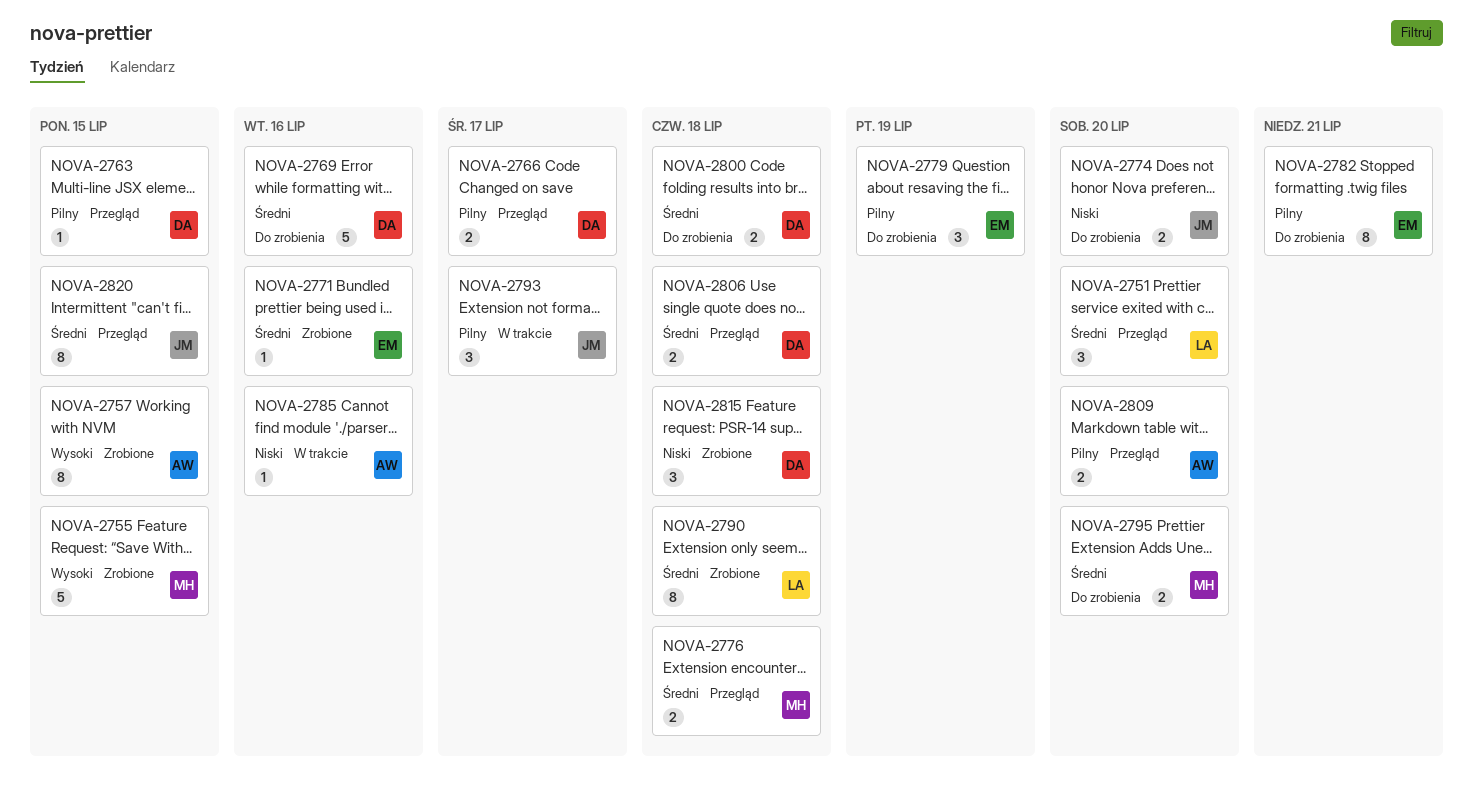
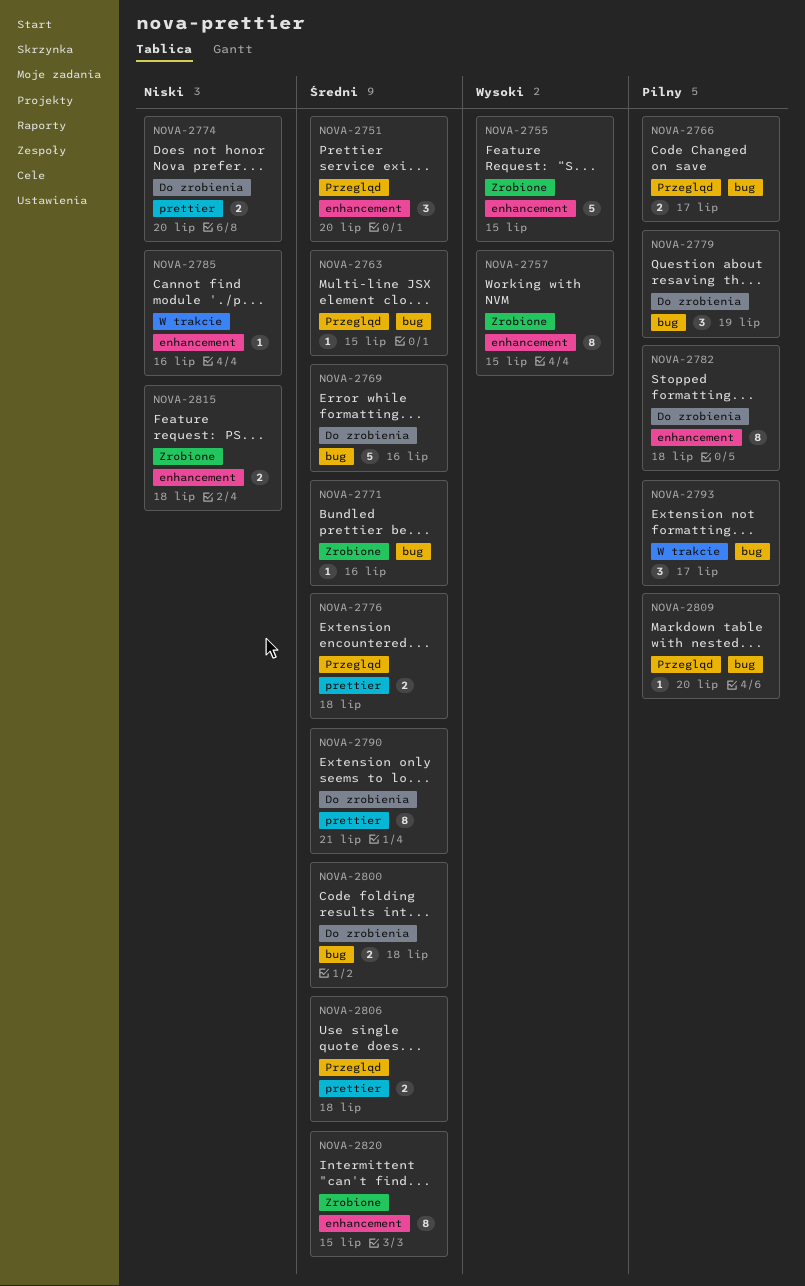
NOVA-2763, priority: Pilny -> Średni
NOVA-2782, due: Jul 21 -> Jul 18
NOVA-2790, status: Zrobione -> Do zrobienia
NOVA-2790, due: Jul 18 -> Jul 21
NOVA-2795: present -> none
NOVA-2809, estimate: 2 -> 1
NOVA-2815, estimate: 3 -> 2
NOVA-2820, status: Przegląd -> Zrobione

